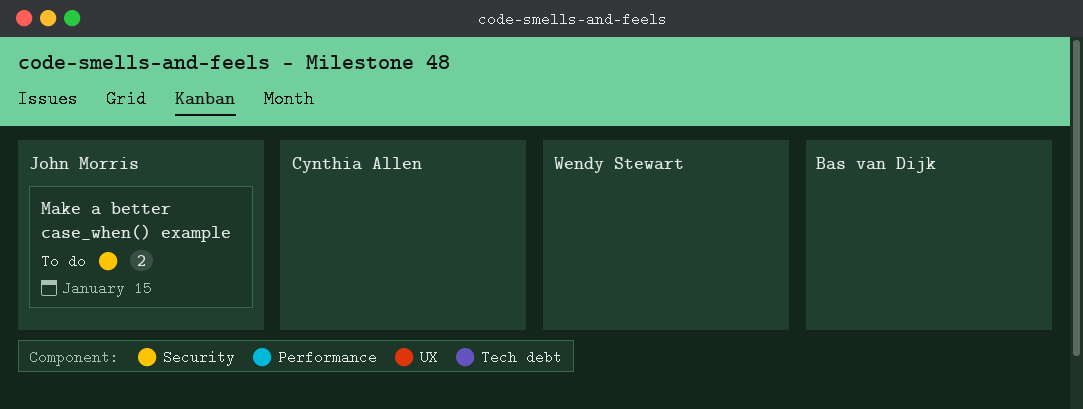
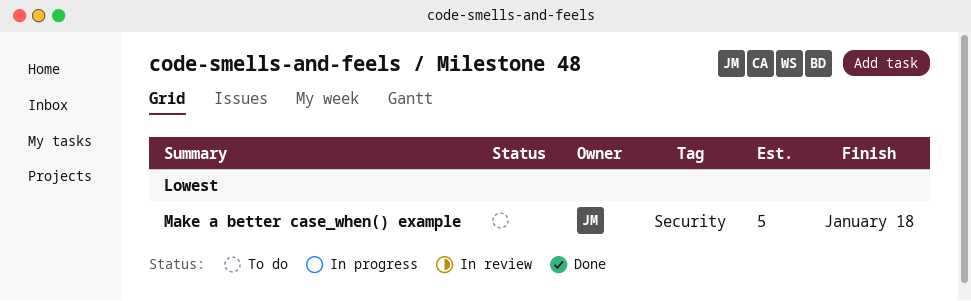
Make a better case_when() example, estimate: 2 -> 5
Make a better case_when() example, due: Jan 15 -> Jan 18

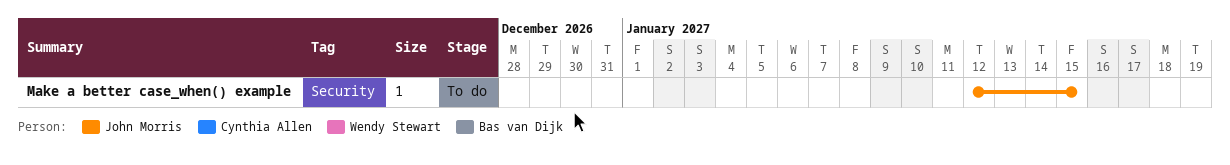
Make a better case_when() example, estimate: 5 -> 1
Make a better case_when() example, due: Jan 18 -> Jan 15

